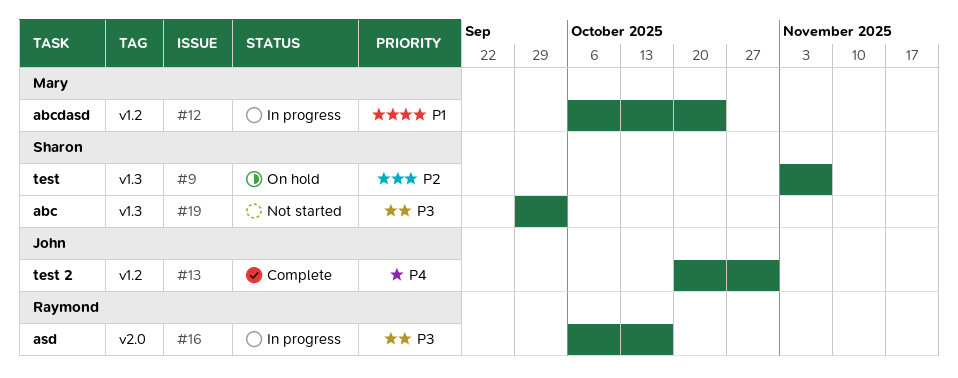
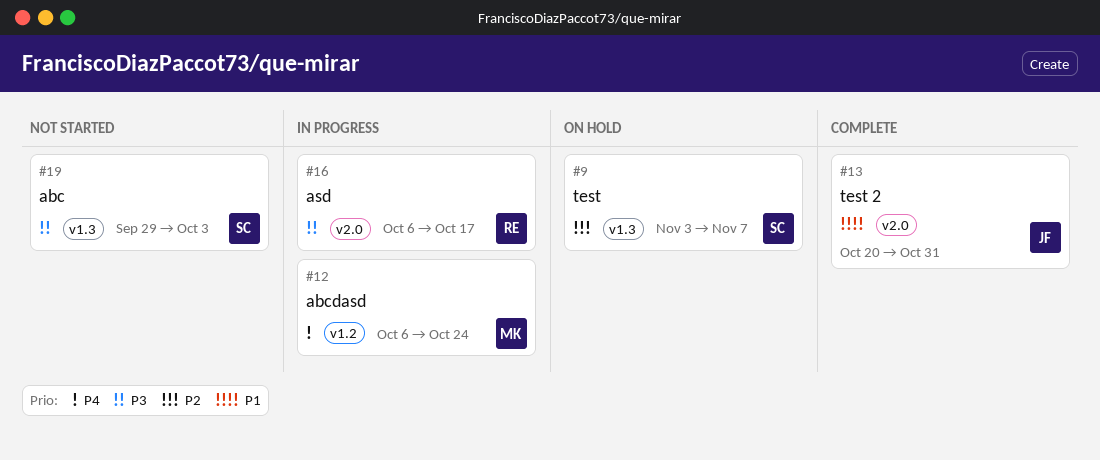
#12, priority: P1 -> P4
#13, priority: P4 -> P1
#13, label: v1.2 -> v2.0

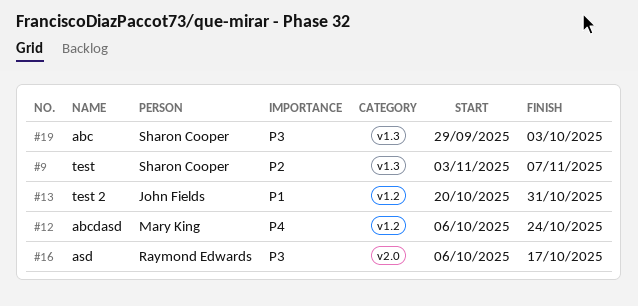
#13, label: v2.0 -> v1.2

